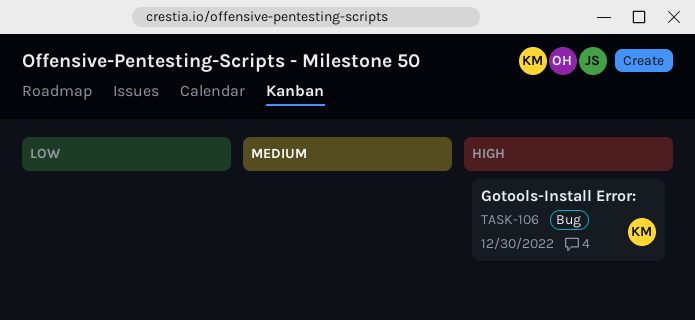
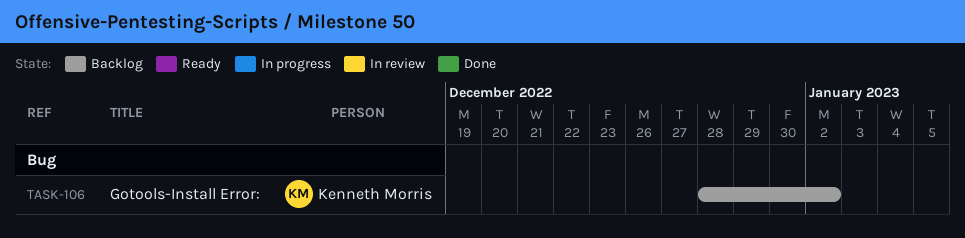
TASK-106, due: Dec 30 -> Jan 2

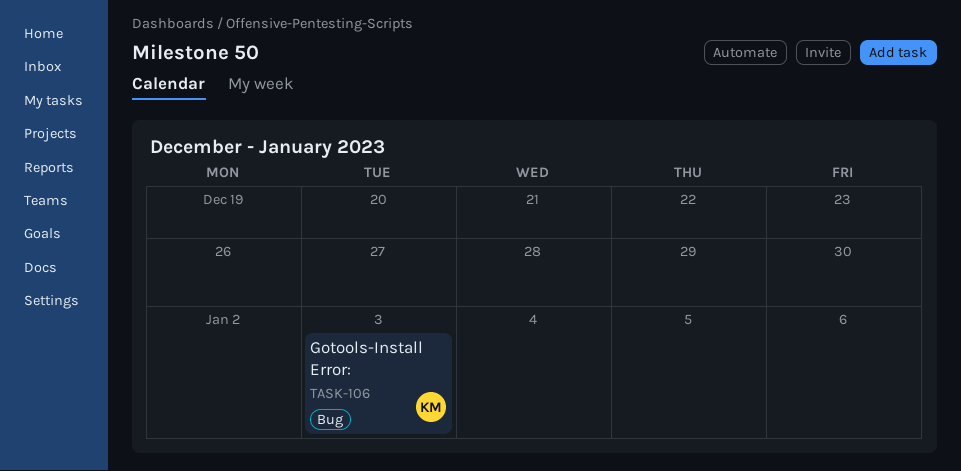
TASK-106, due: Jan 2 -> Jan 3

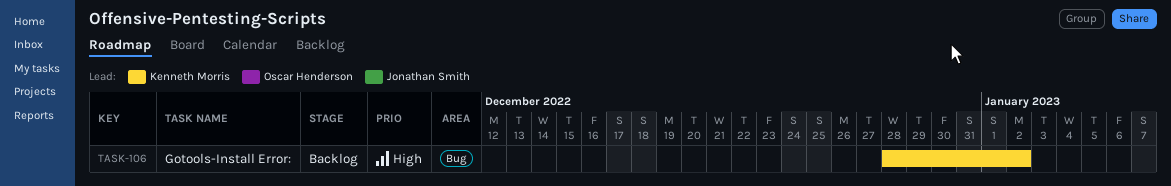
TASK-106, due: Jan 3 -> Jan 2

